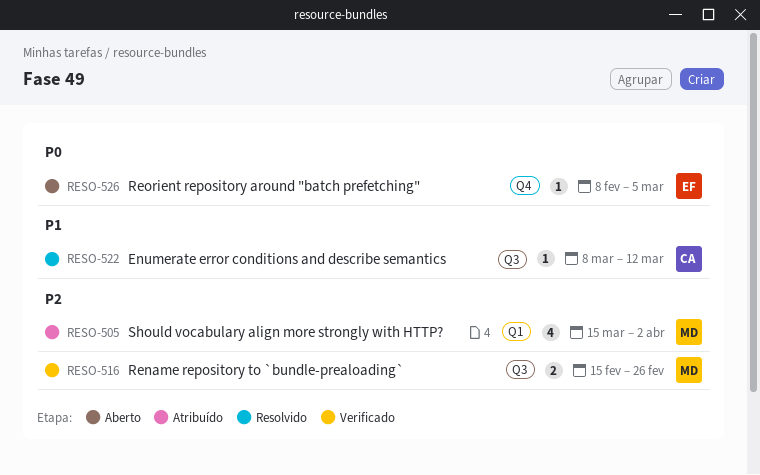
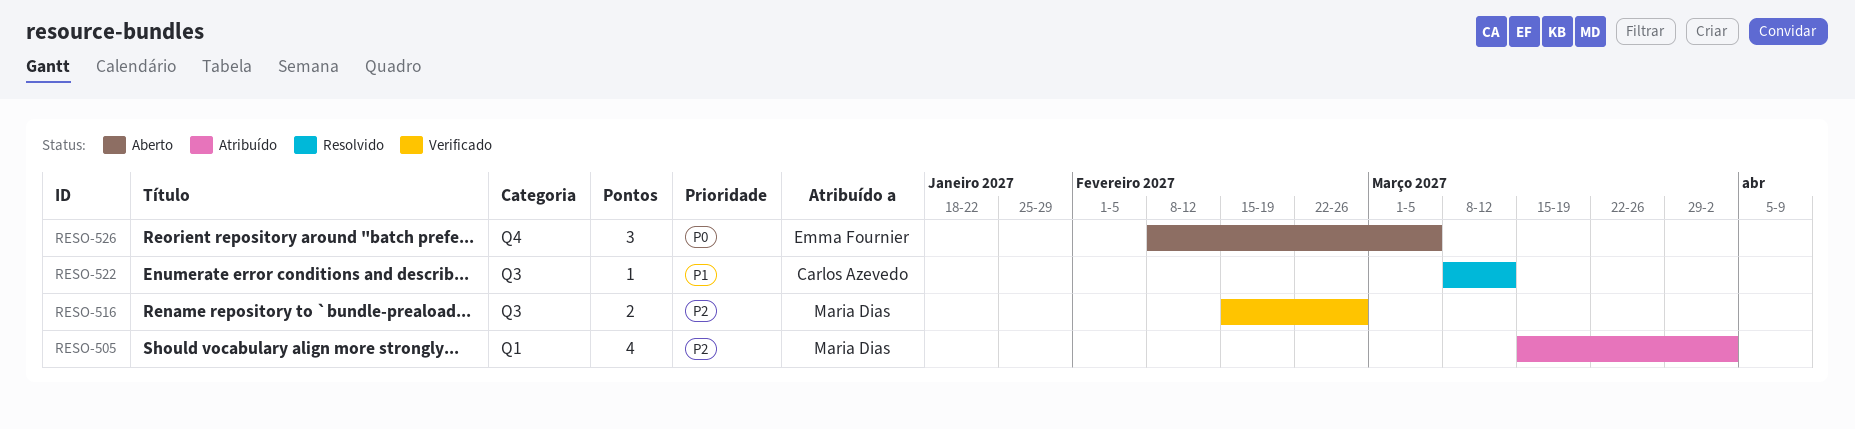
RESO-526, estimate: 1 -> 3

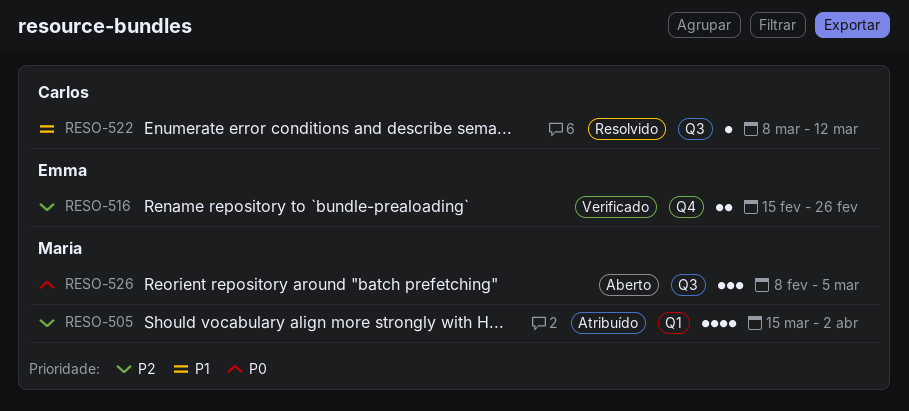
RESO-516, owner: Maria Dias -> Emma Fournier
RESO-516, label: Q3 -> Q4
RESO-526, owner: Emma Fournier -> Maria Dias
RESO-526, label: Q4 -> Q3

